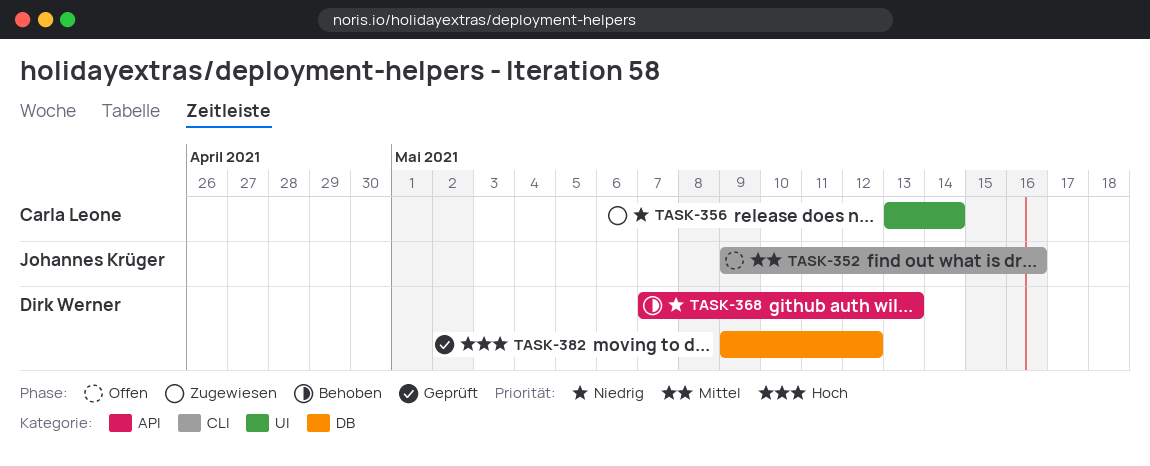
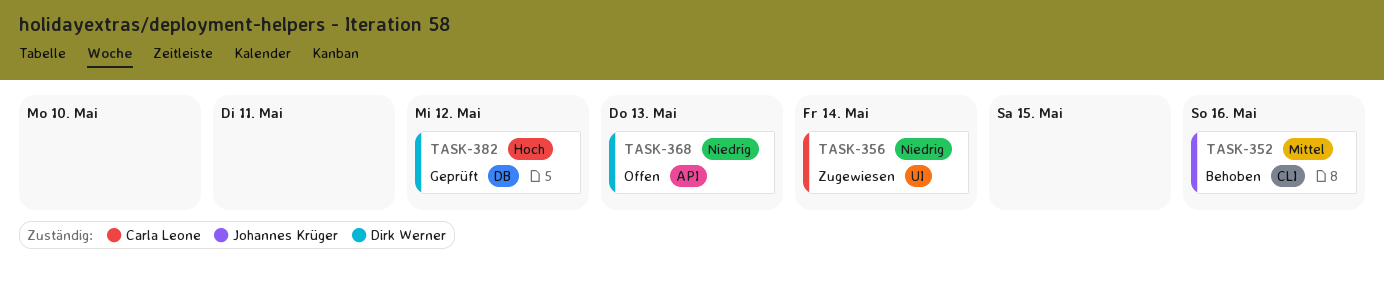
TASK-352, status: Offen -> Behoben
TASK-368, status: Behoben -> Offen

